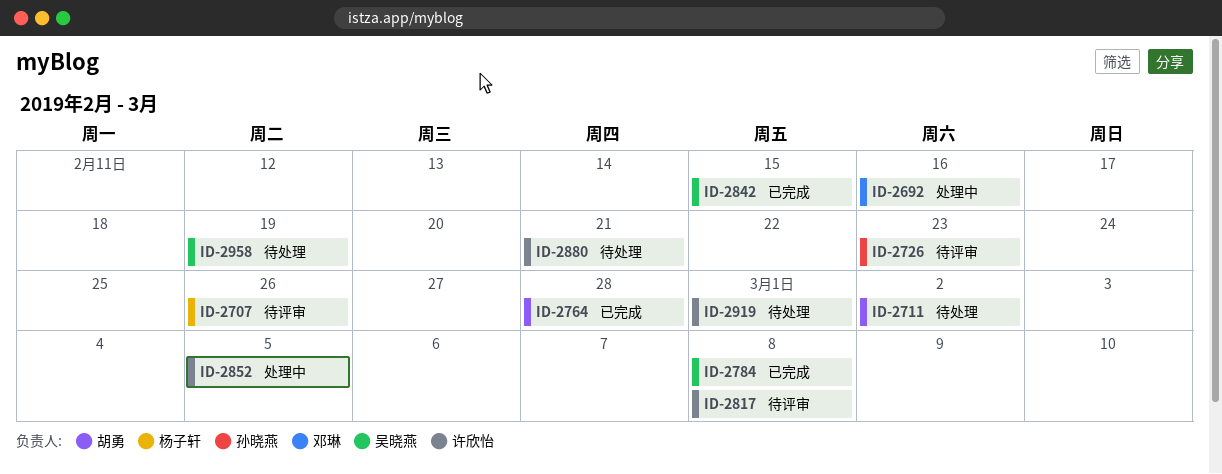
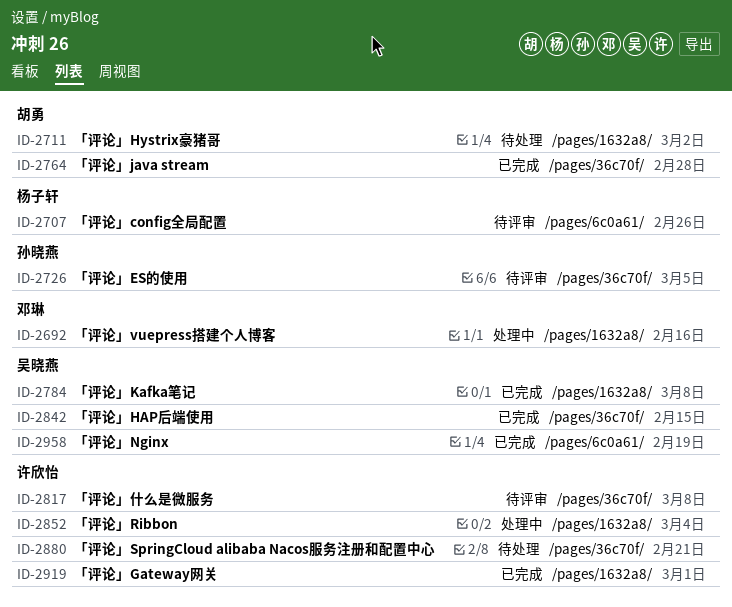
ID-2726, due: Feb 23 -> Mar 5
ID-2852, due: Mar 5 -> Mar 4
ID-2919, status: 待处理 -> 已完成
ID-2958, status: 待处理 -> 已完成

